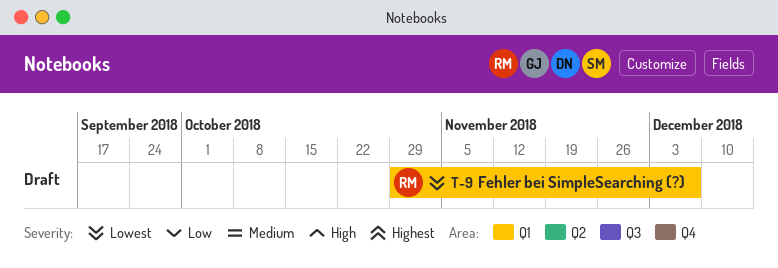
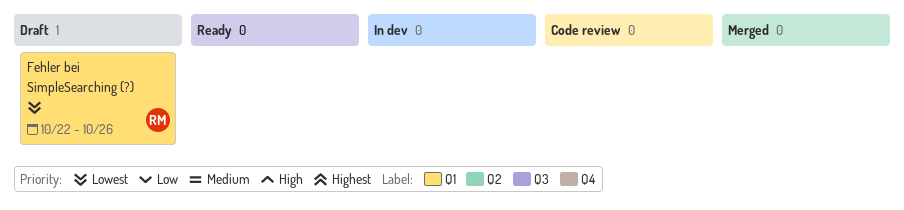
Fehler bei SimpleSearching (?), start: Oct 29 -> Oct 22
Fehler bei SimpleSearching (?), due: Dec 7 -> Oct 26

